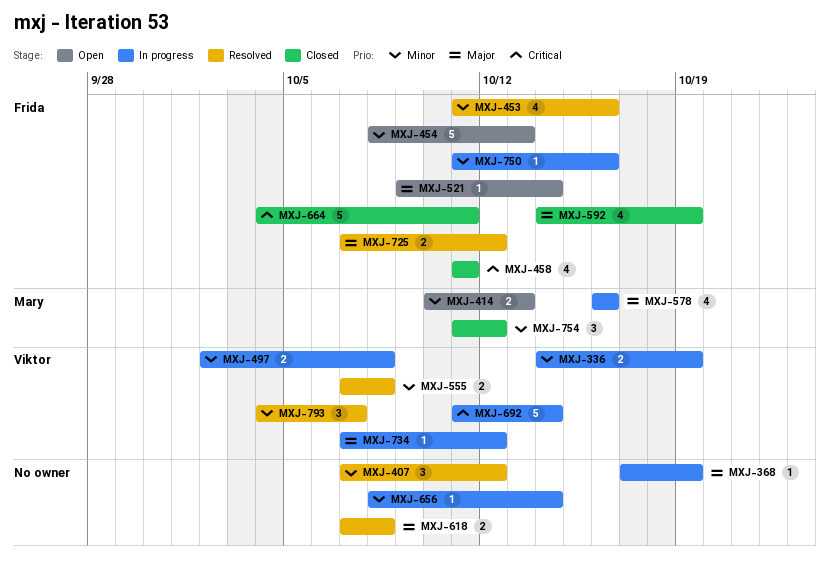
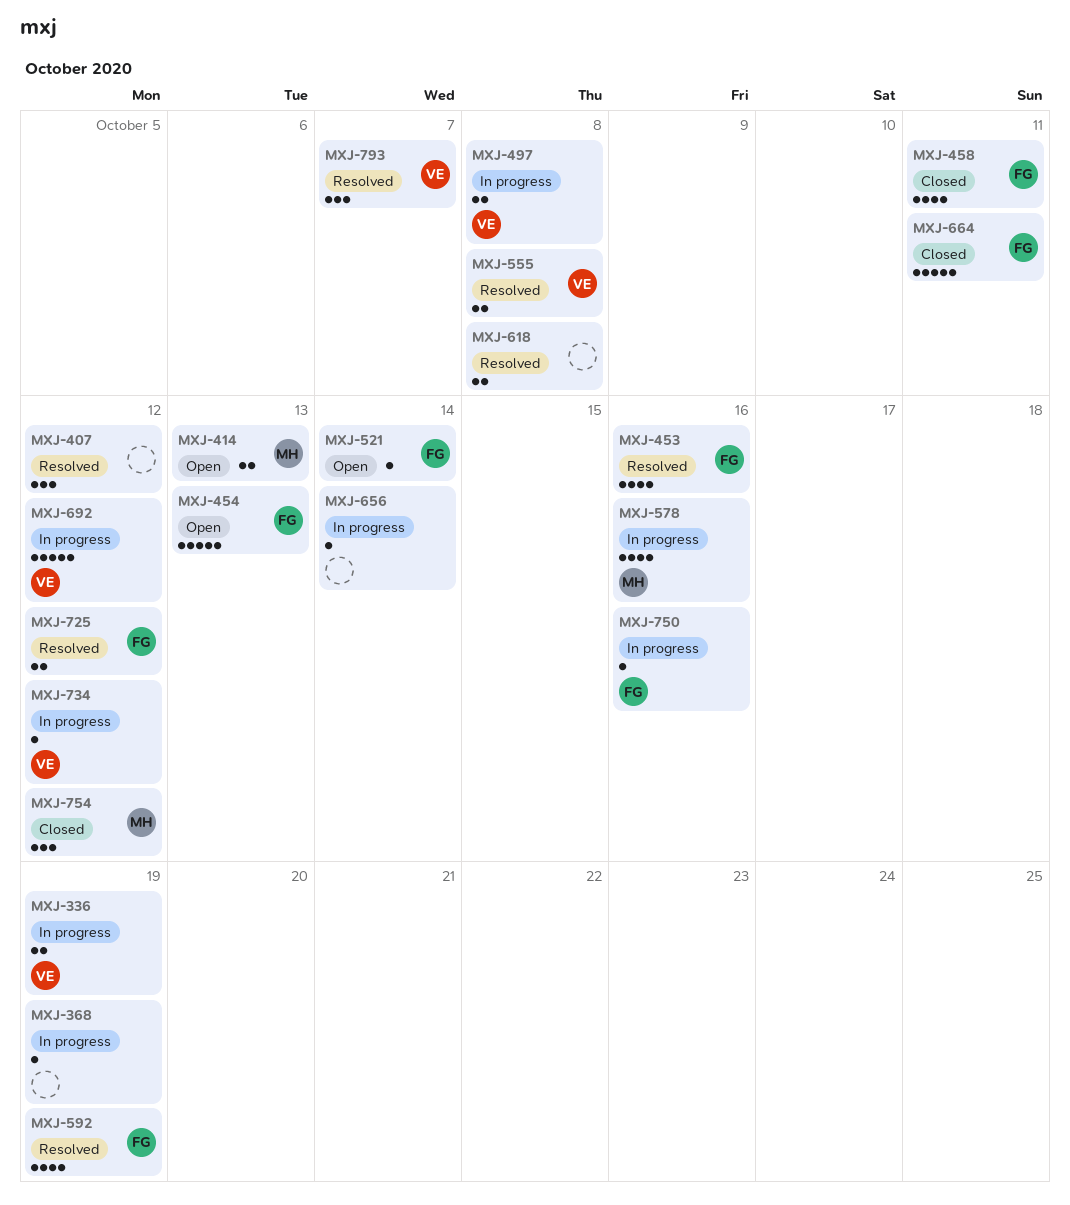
MXJ-592, status: Closed -> Resolved
MXJ-692, due: Oct 14 -> Oct 12

